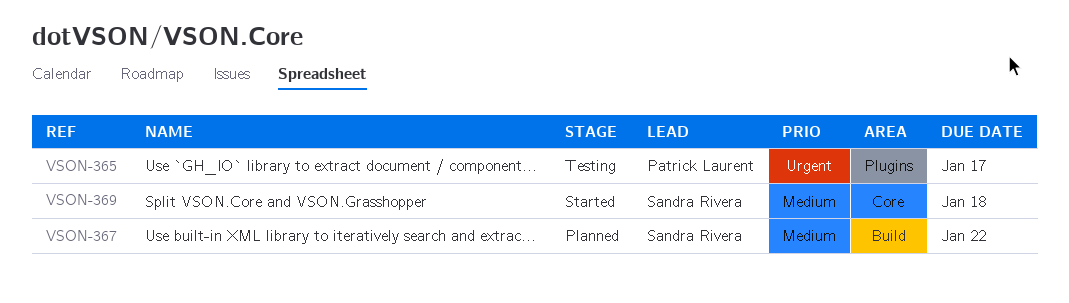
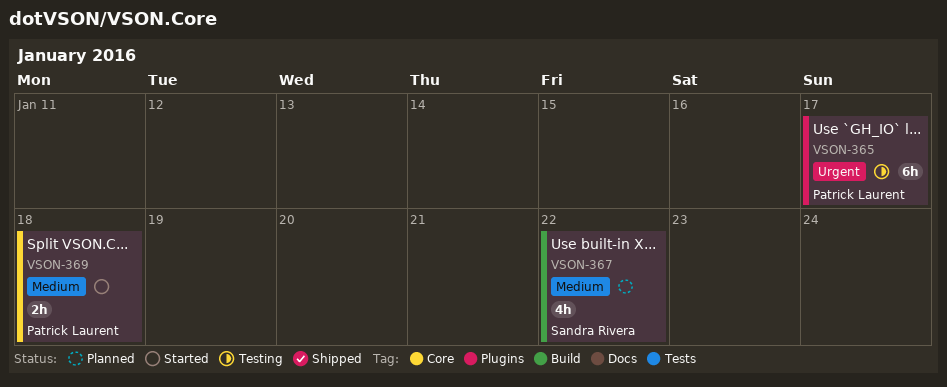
VSON-369, owner: Sandra Rivera -> Patrick Laurent

